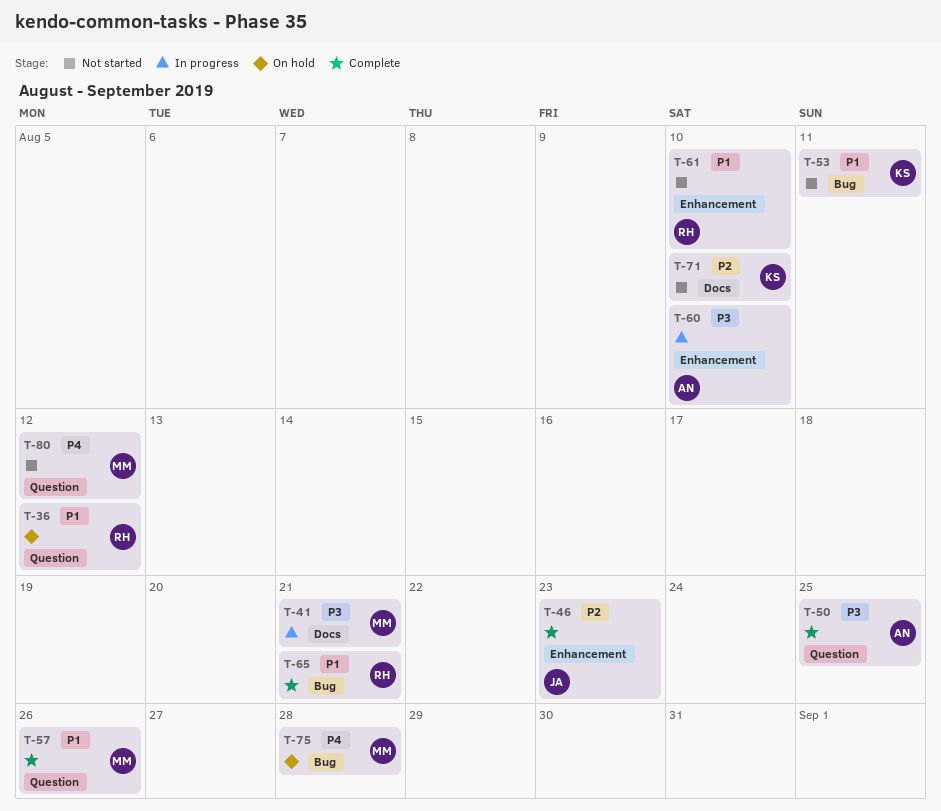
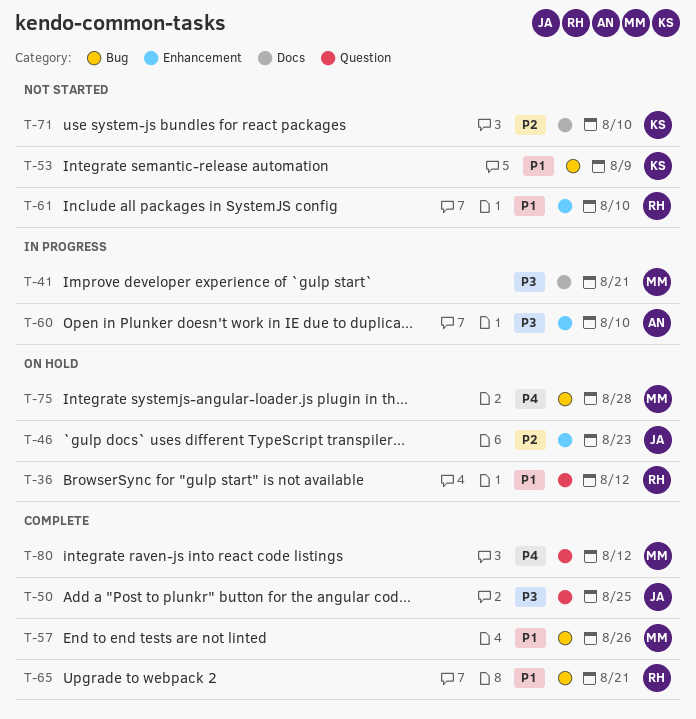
T-46, status: Complete -> On hold
T-50, owner: AN -> JA
T-53, due: Aug 11 -> Aug 9
T-57, label: Question -> Bug
T-80, status: Not started -> Complete

